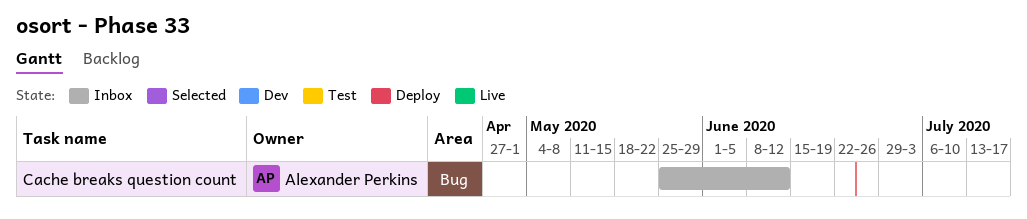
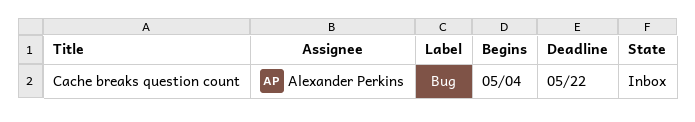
Cache breaks question count, start: May 25 -> May 4
Cache breaks question count, due: Jun 12 -> May 22

